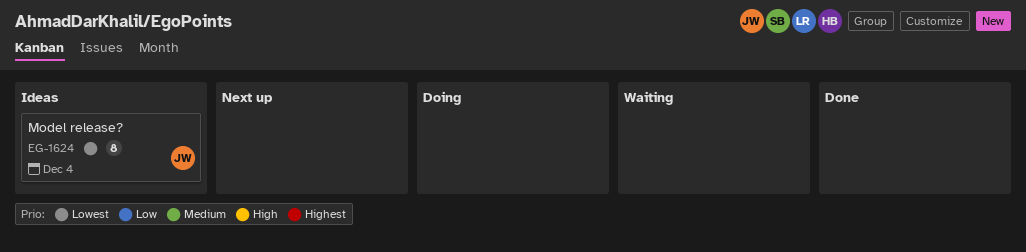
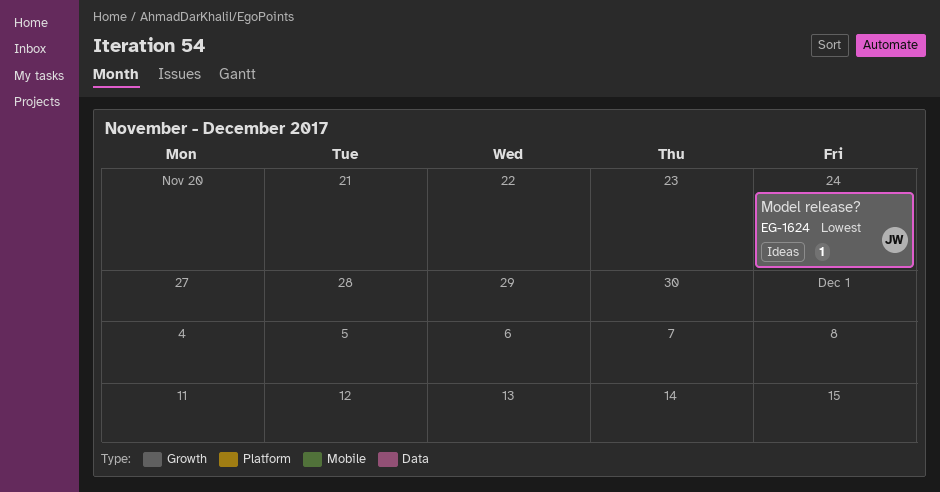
EG-1624, estimate: 8 -> 1
EG-1624, due: Dec 4 -> Nov 24

